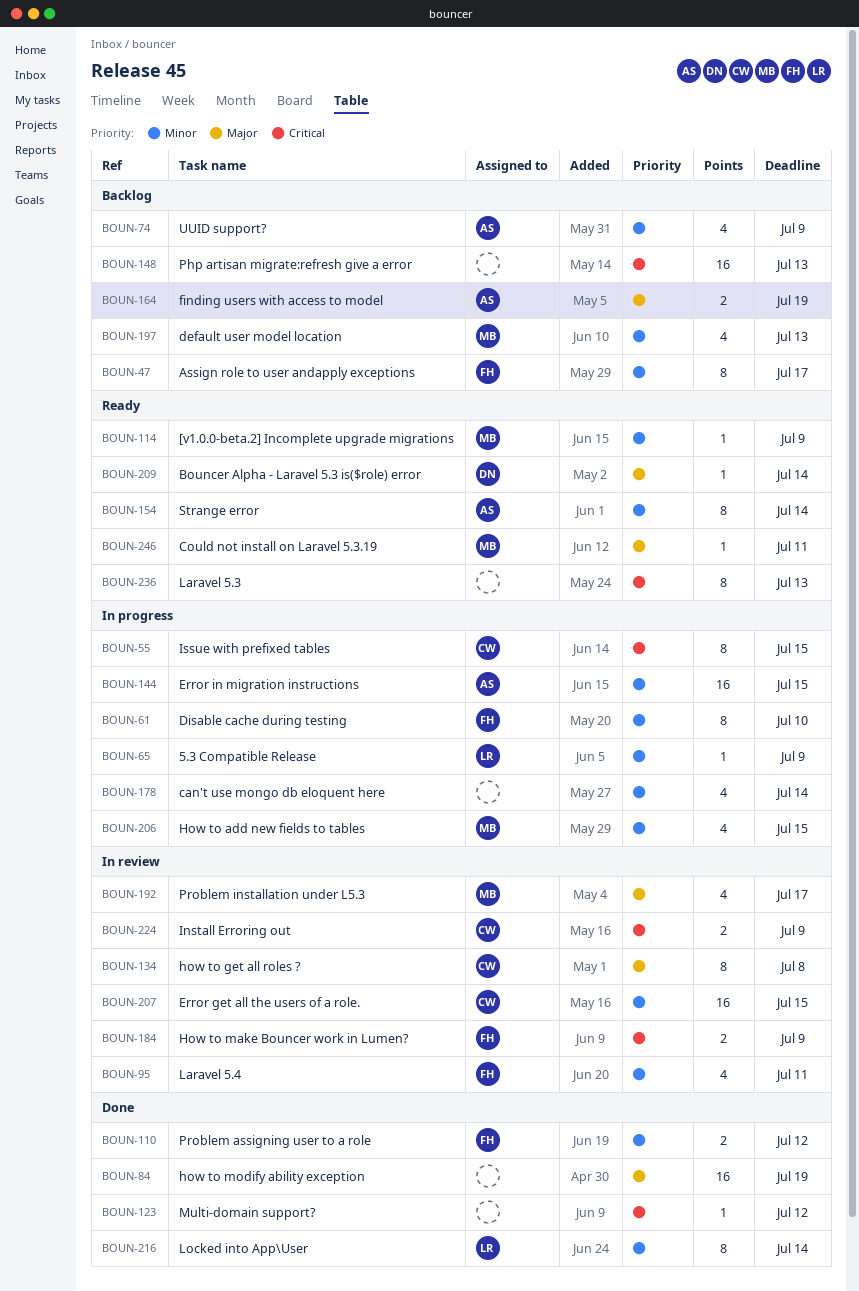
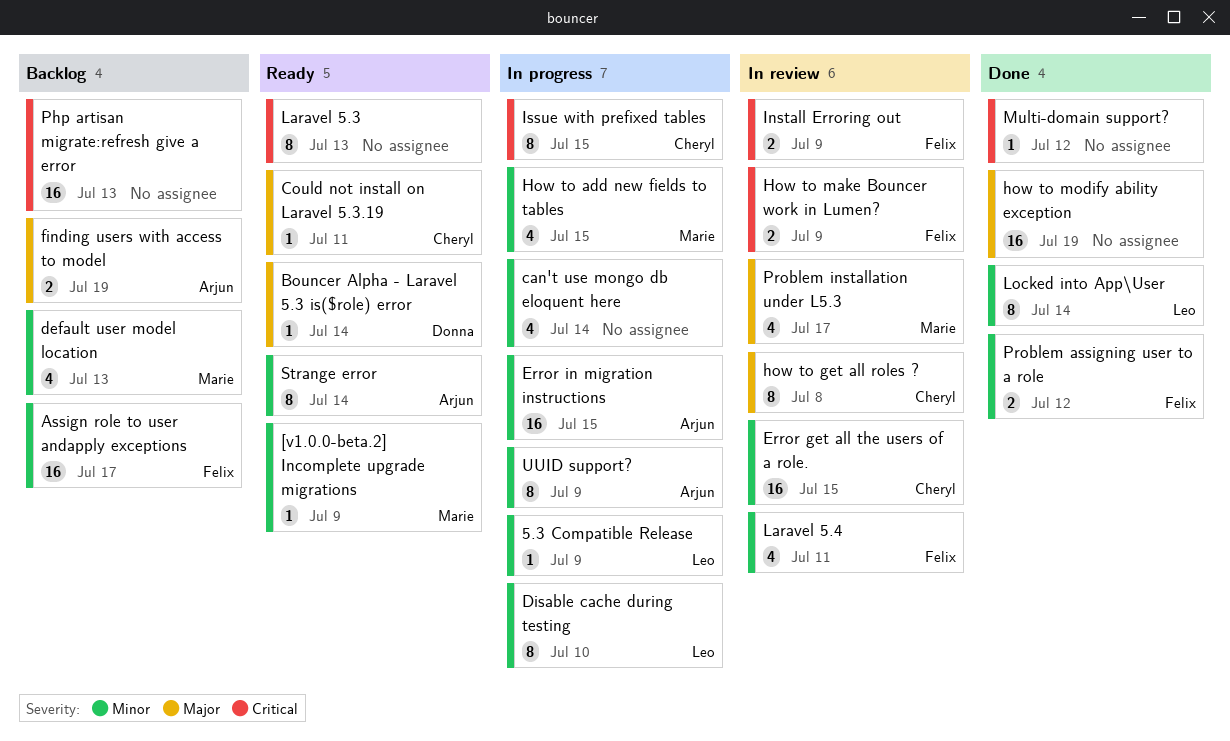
Assign role to user andapply exceptions, estimate: 8 -> 16
Could not install on Laravel 5.3.19, owner: Marie -> Cheryl
Disable cache during testing, owner: Felix -> Leo
Install Erroring out, owner: Cheryl -> Felix
UUID support?, status: Backlog -> In progress
UUID support?, estimate: 4 -> 8

